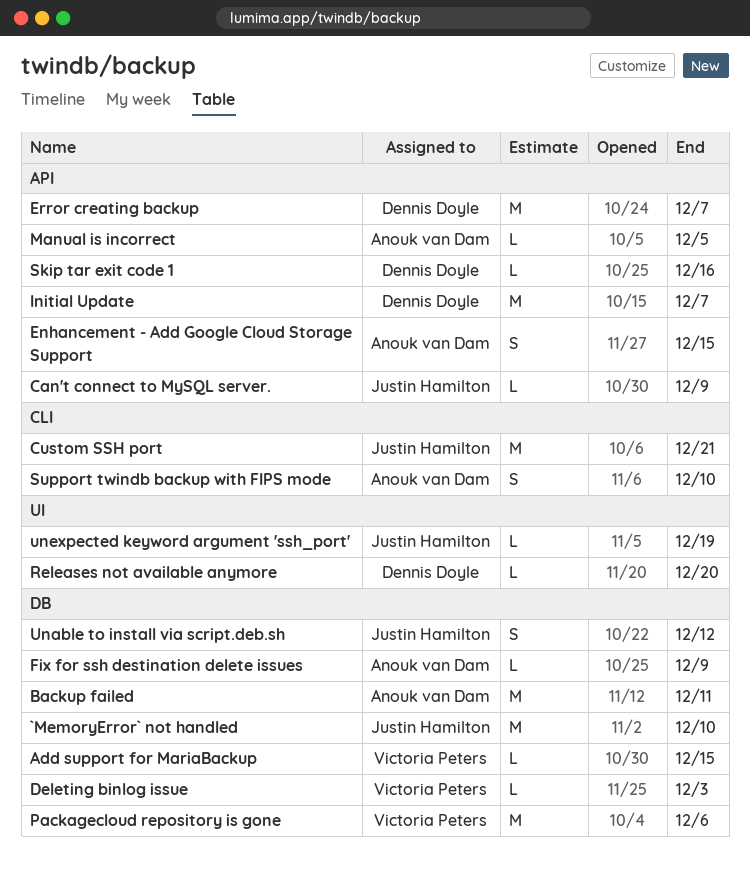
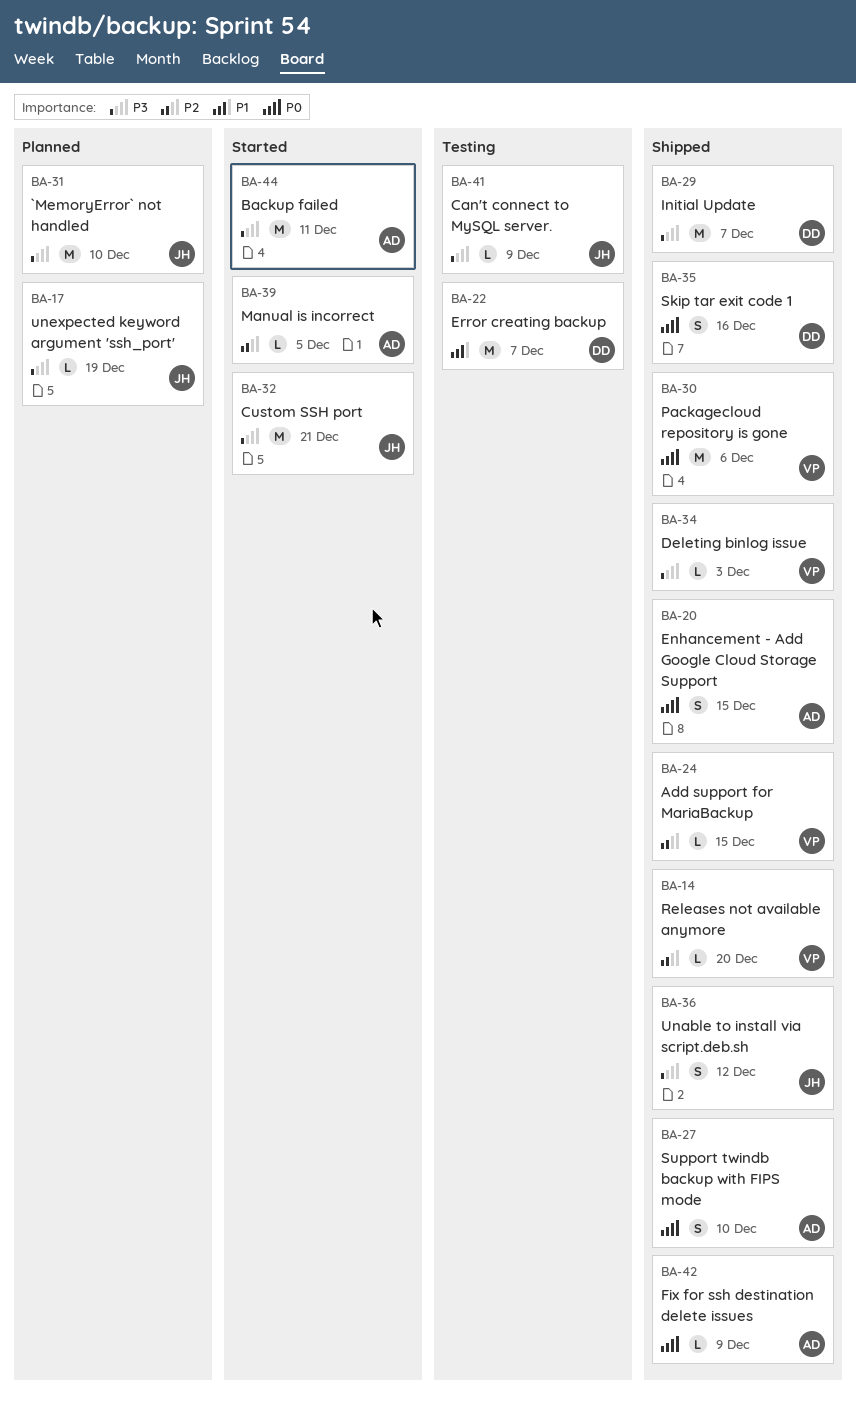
Releases not available anymore, owner: Dennis Doyle -> Victoria Peters
Skip tar exit code 1, estimate: L -> S

